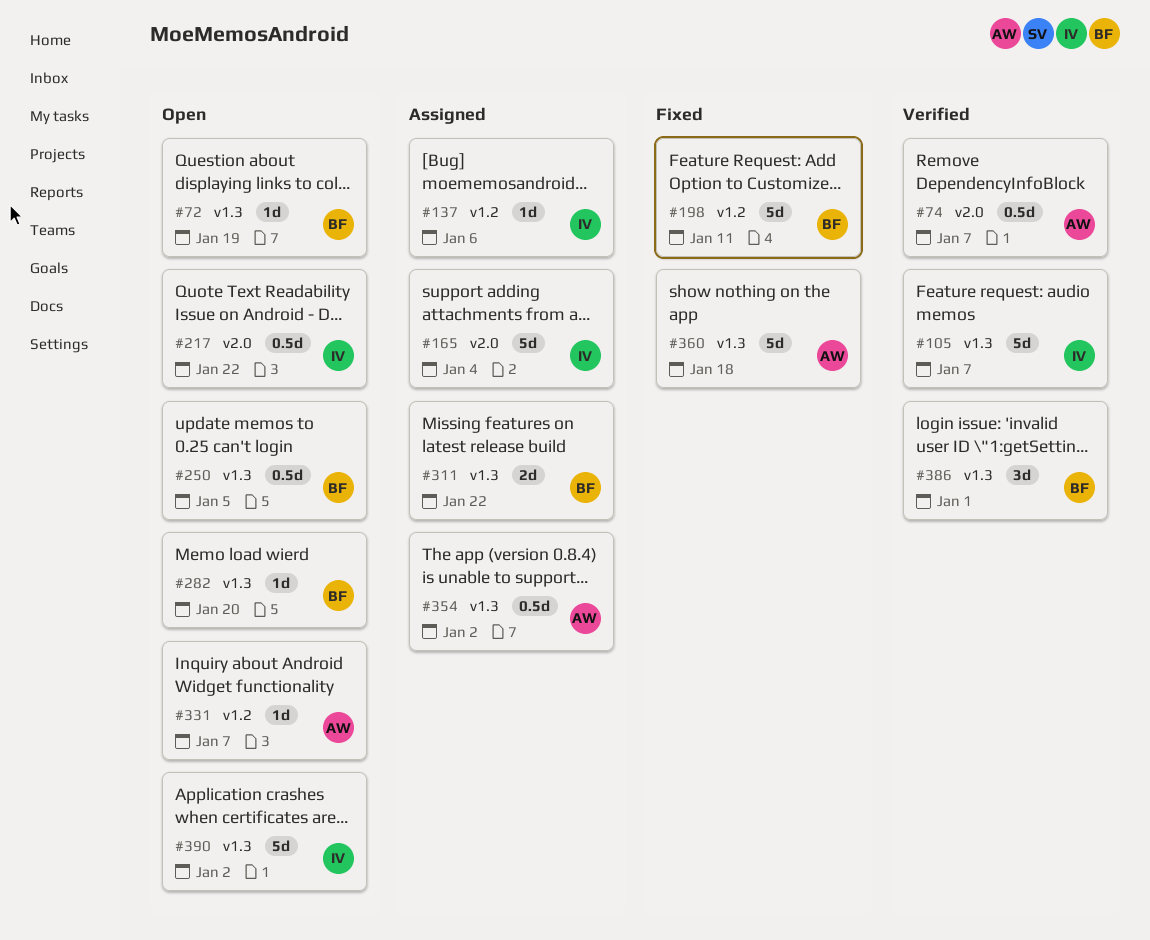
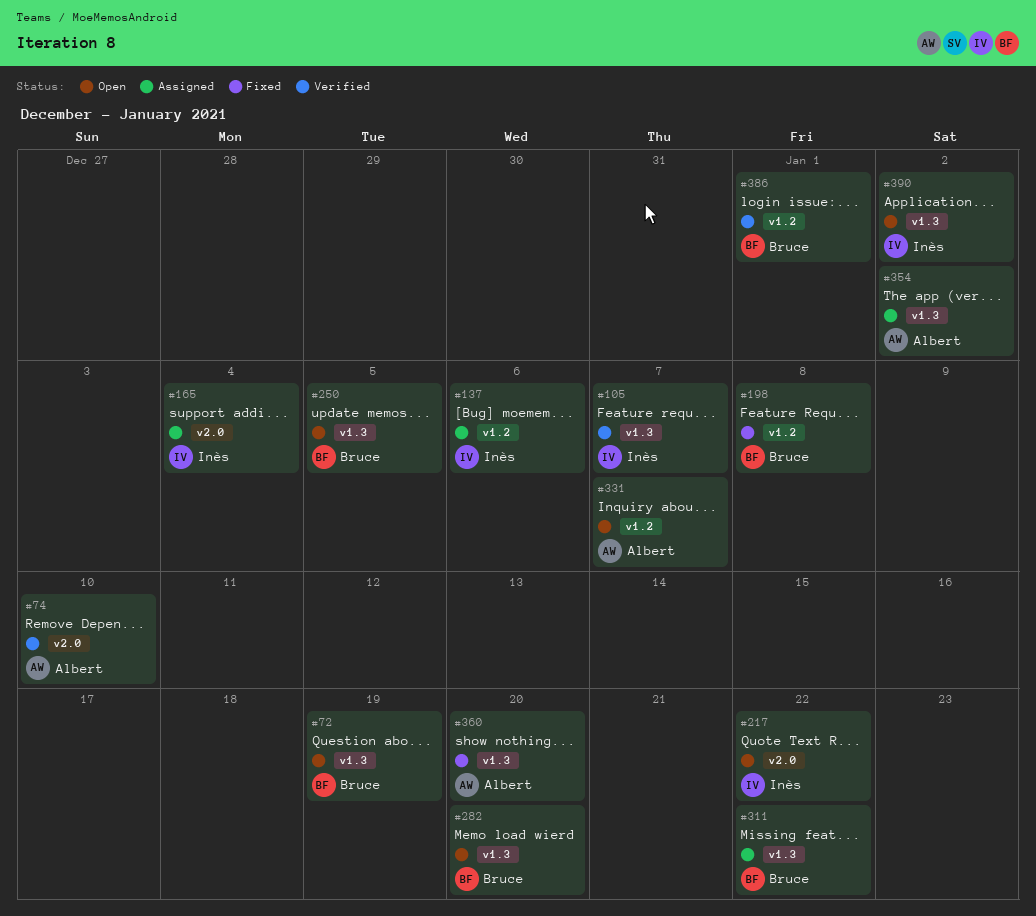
#74, due: Jan 7 -> Jan 10
#198, due: Jan 11 -> Jan 8
#360, due: Jan 18 -> Jan 20
#386, label: v1.3 -> v1.2

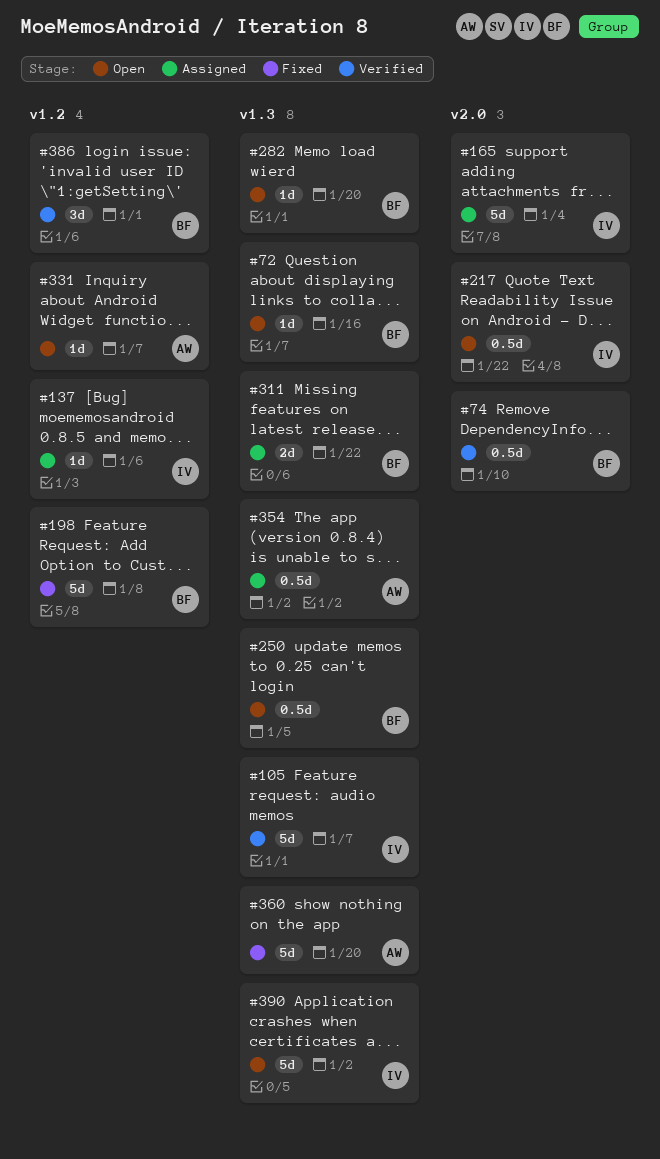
#72, due: Jan 19 -> Jan 16
#74, owner: Albert -> Bruce

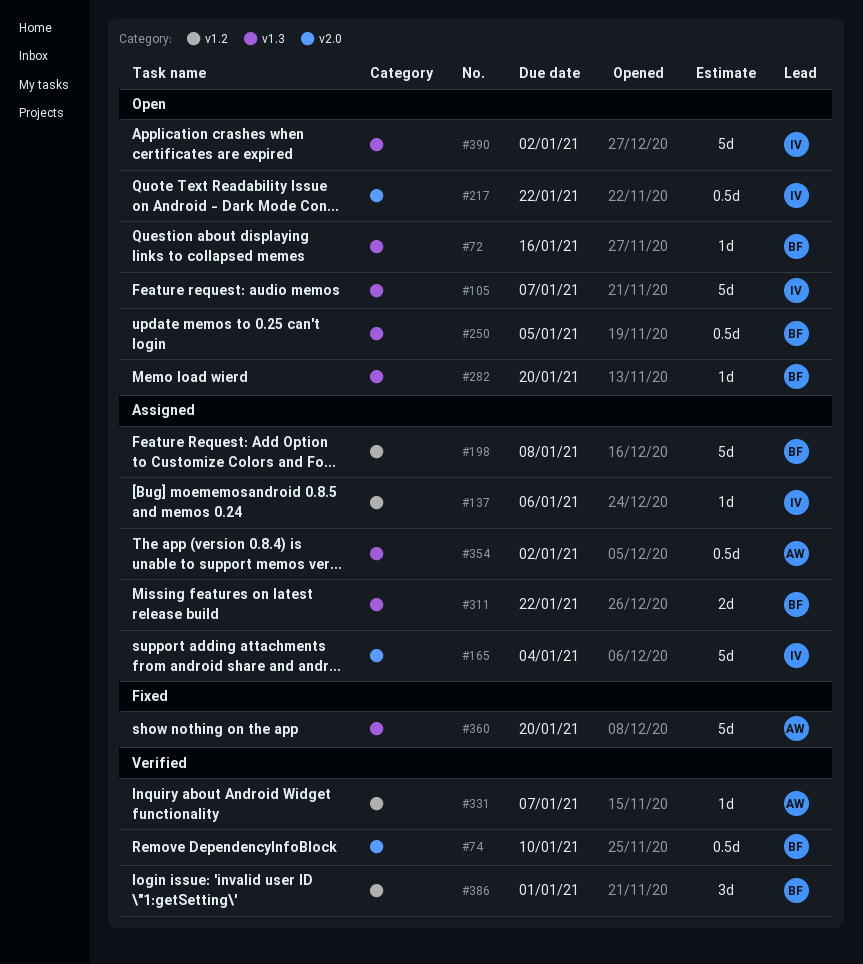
#105, status: Verified -> Open
#198, status: Fixed -> Assigned
#331, status: Open -> Verified

